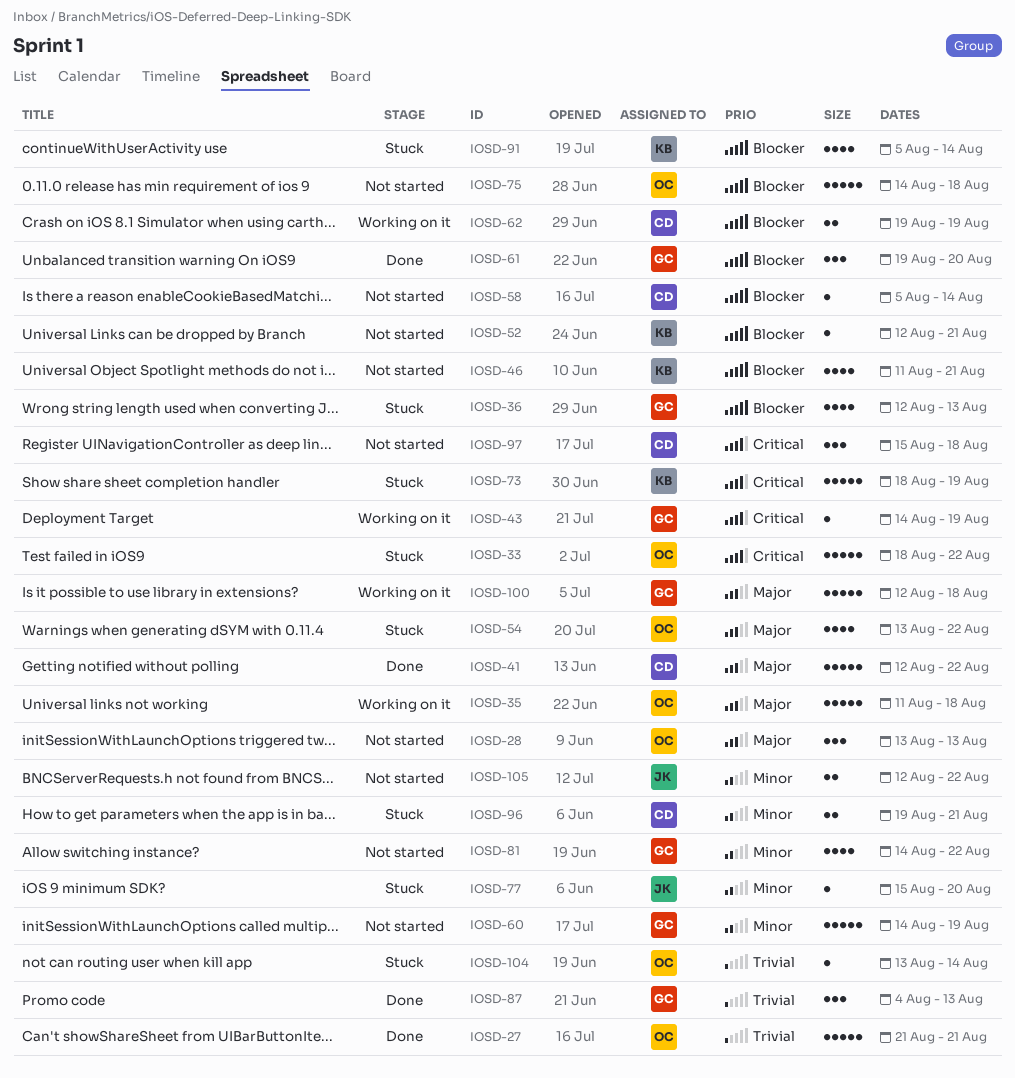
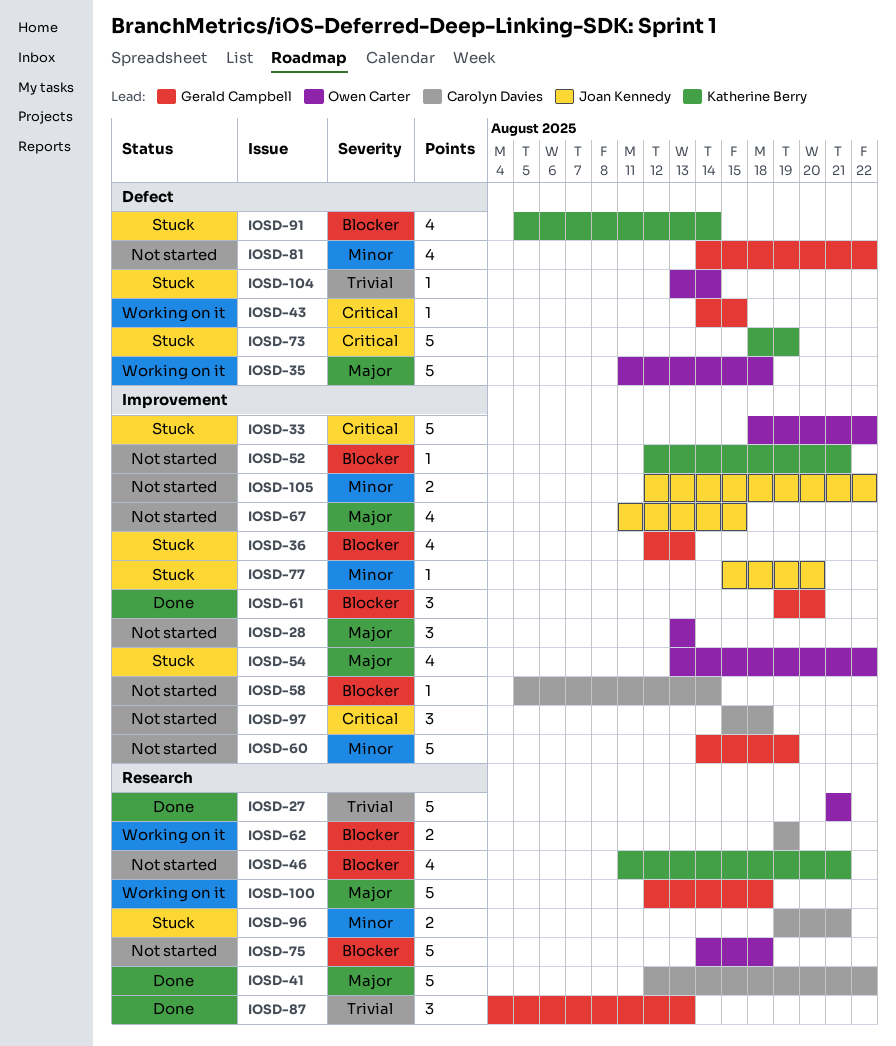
IOSD-43, due: Aug 19 -> Aug 15
IOSD-67: none -> present

